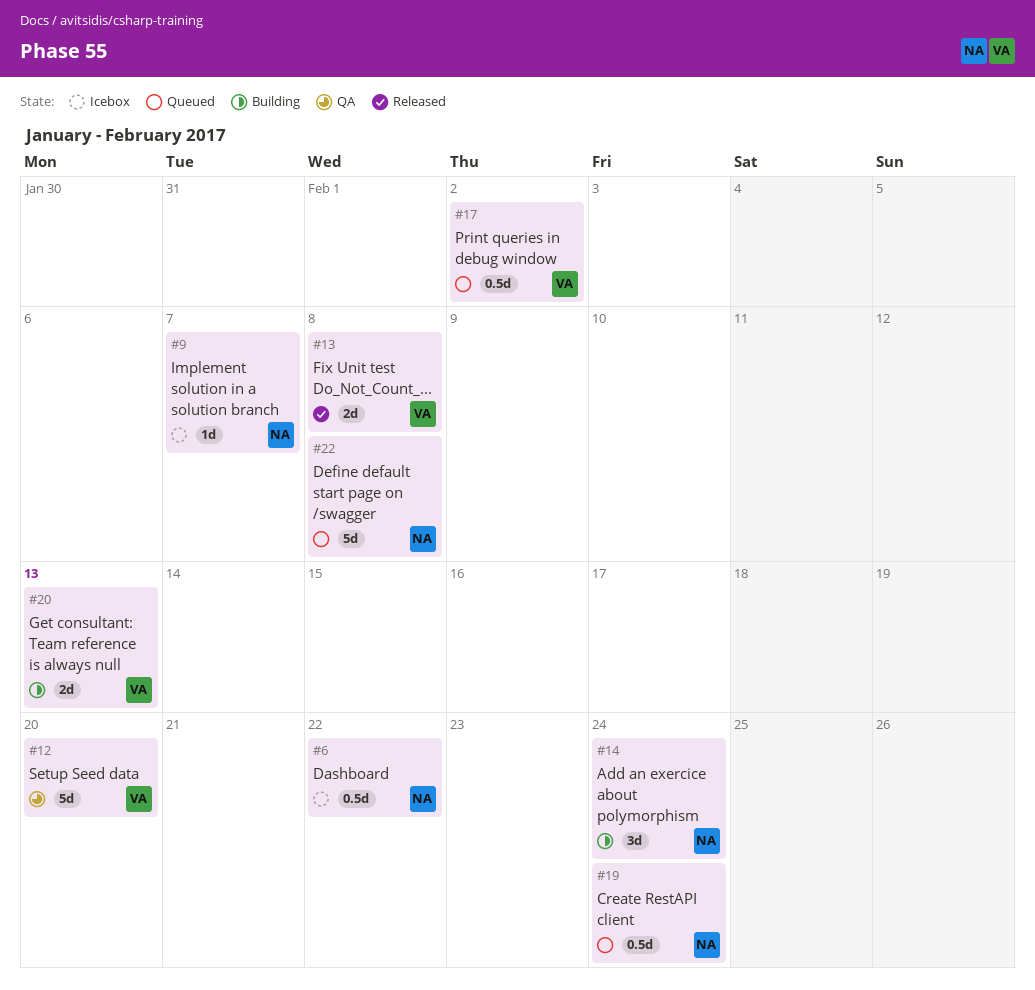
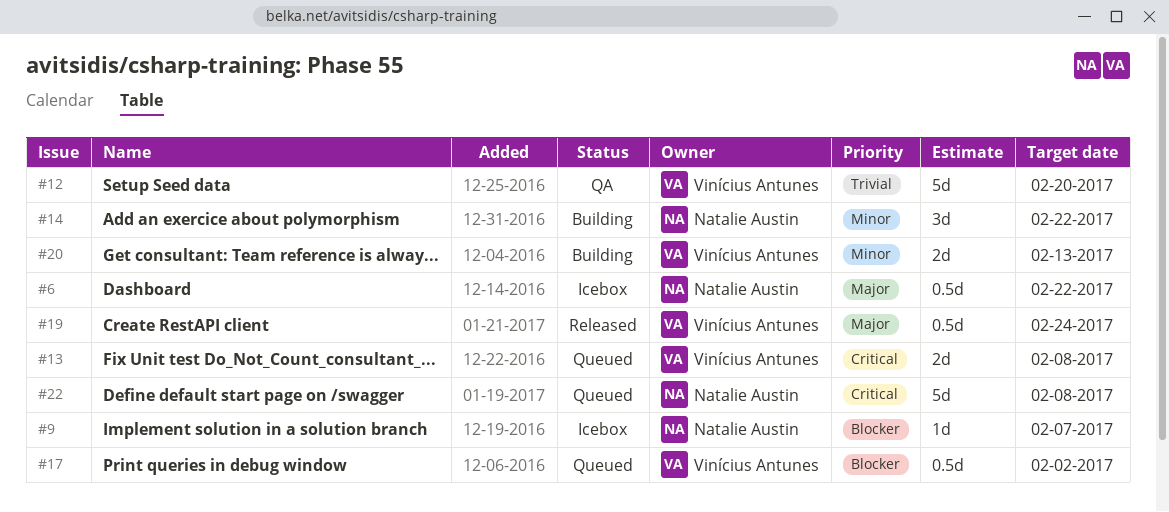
#13, status: Released -> Queued
#14, due: Feb 24 -> Feb 22
#19, status: Queued -> Released
#19, owner: Natalie Austin -> Vinícius Antunes

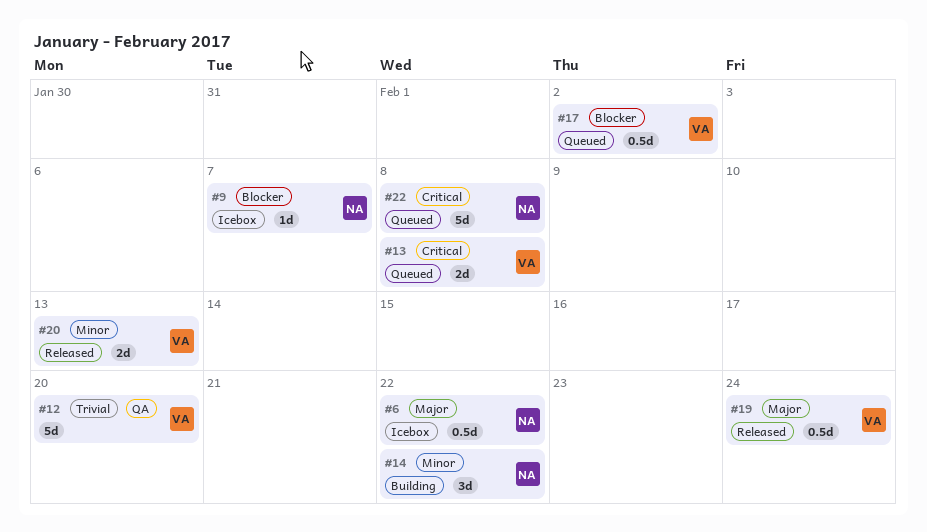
#20, status: Building -> Released

